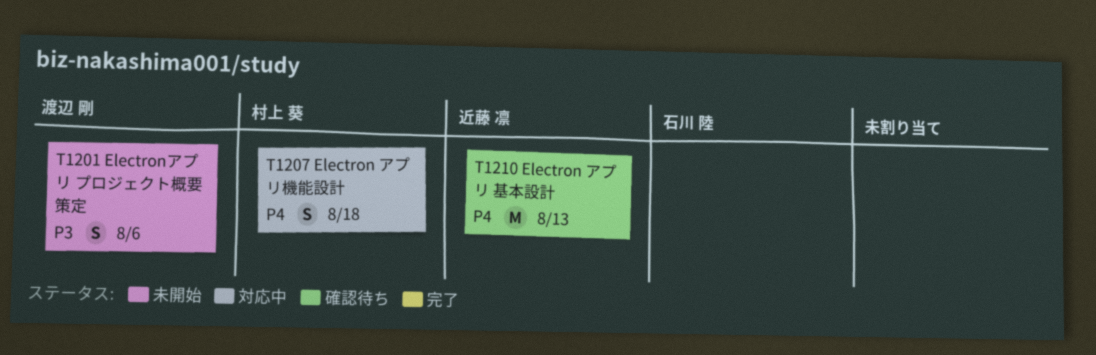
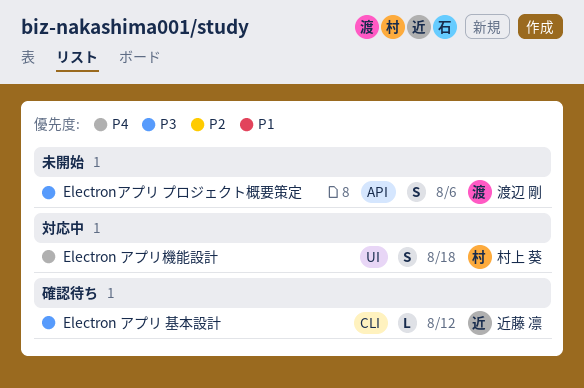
Electron アプリ 基本設計, priority: P4 -> P3
Electron アプリ 基本設計, estimate: M -> L
Electron アプリ 基本設計, due: Aug 13 -> Aug 12

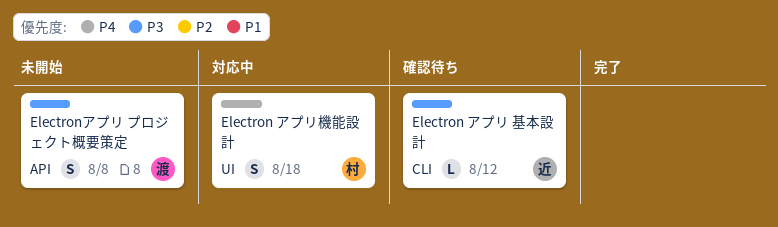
Electronアプリ プロジェクト概要策定, due: Aug 6 -> Aug 8

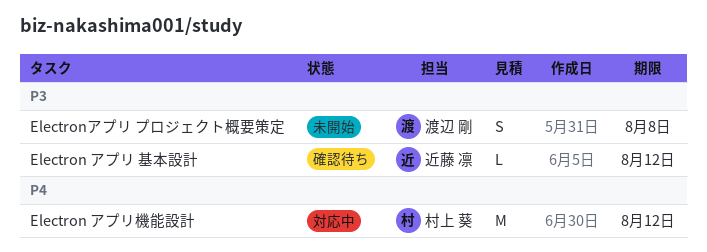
Electron アプリ機能設計, estimate: S -> M
Electron アプリ機能設計, due: Aug 18 -> Aug 12

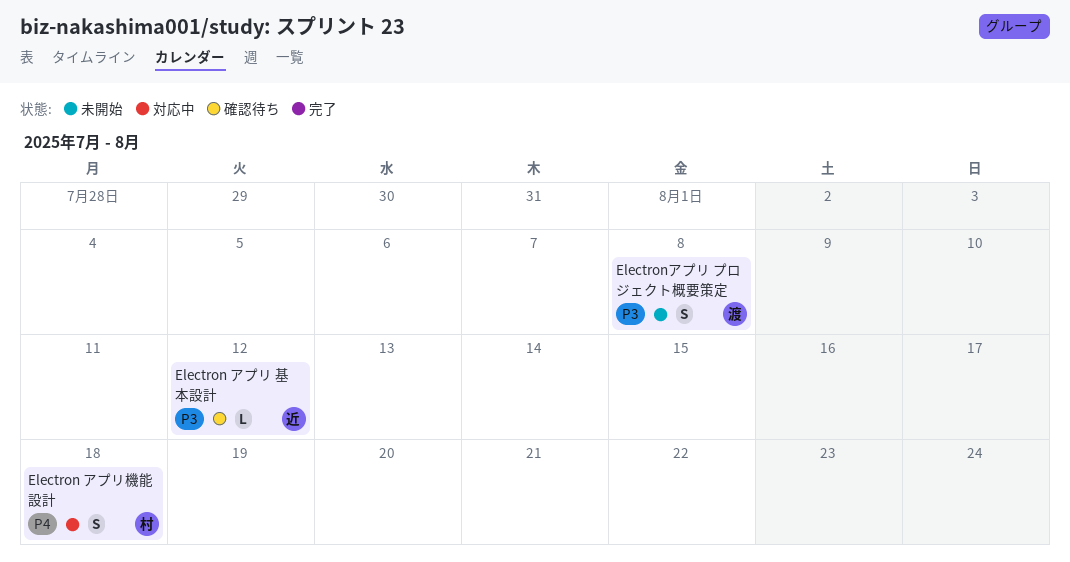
Electron アプリ機能設計, estimate: M -> S
Electron アプリ機能設計, due: Aug 12 -> Aug 18

